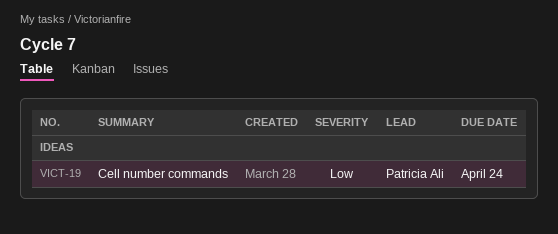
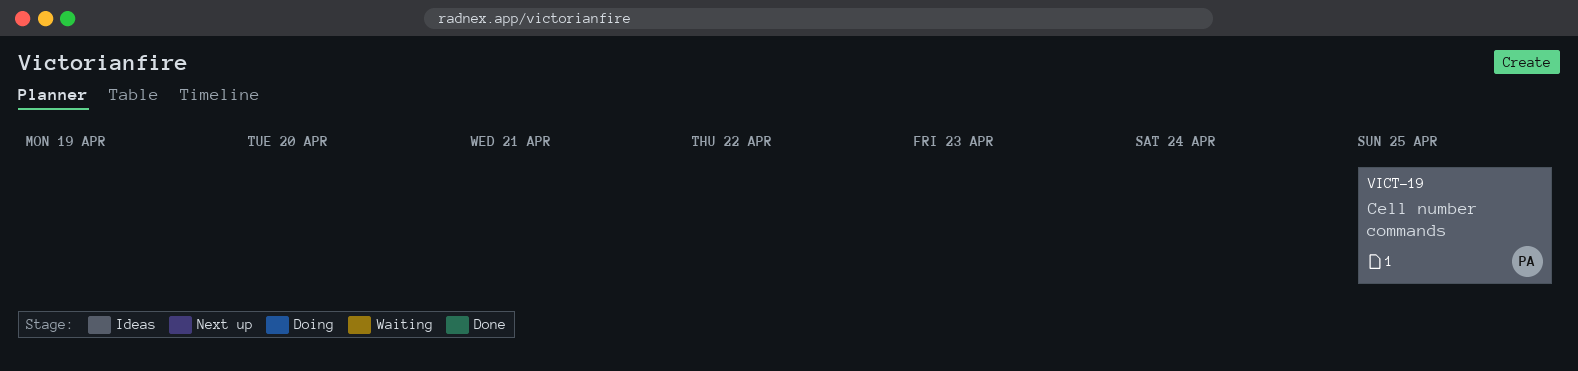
VICT-19, due: Apr 24 -> Apr 25

